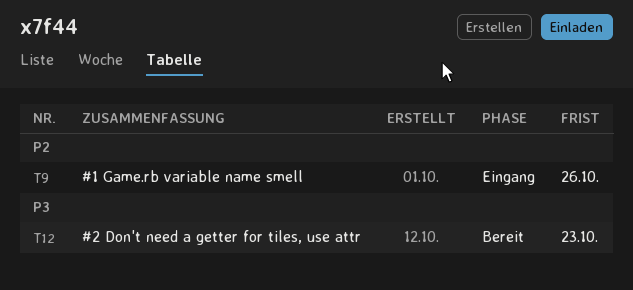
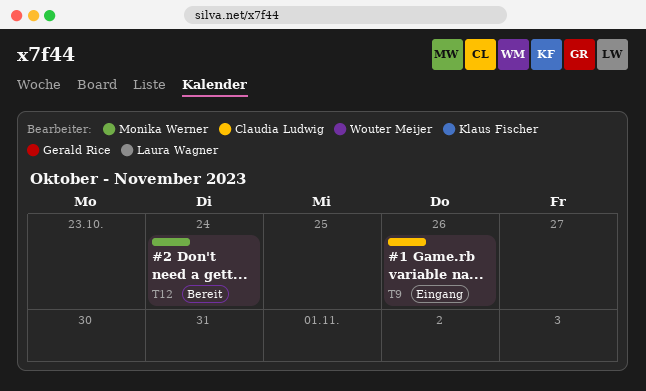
T12, due: Oct 23 -> Oct 24

